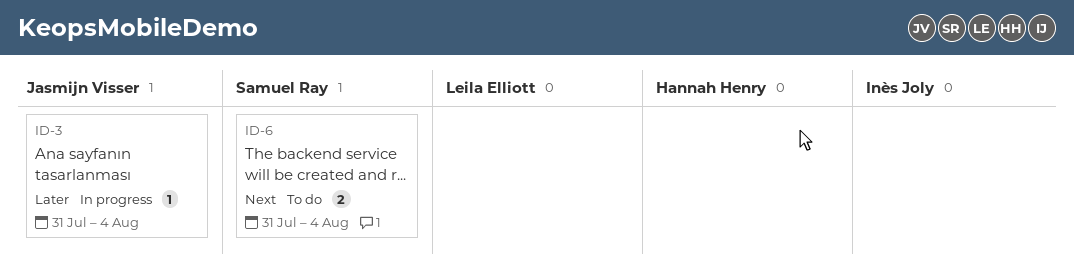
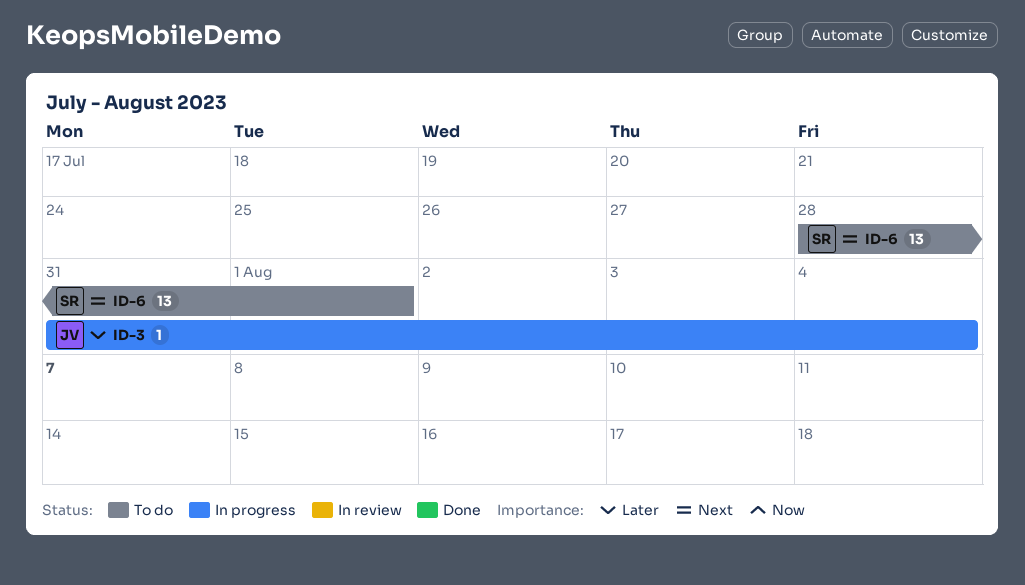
ID-6, estimate: 2 -> 13
ID-6, start: Jul 31 -> Jul 28
ID-6, due: Aug 4 -> Aug 1

